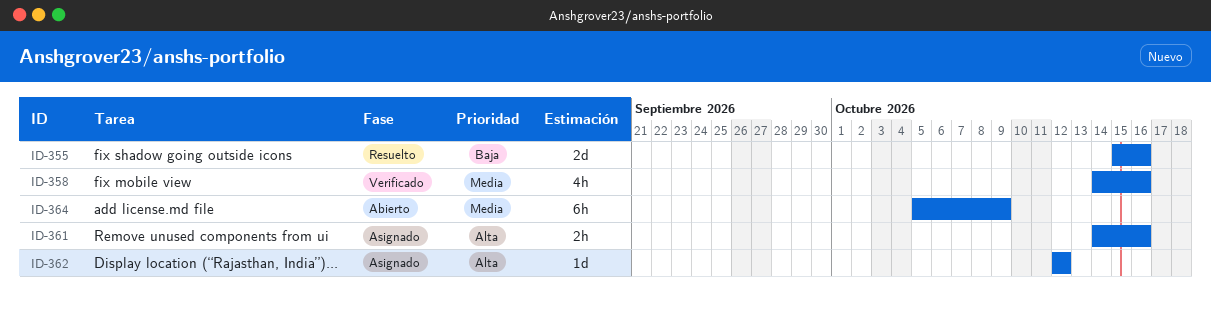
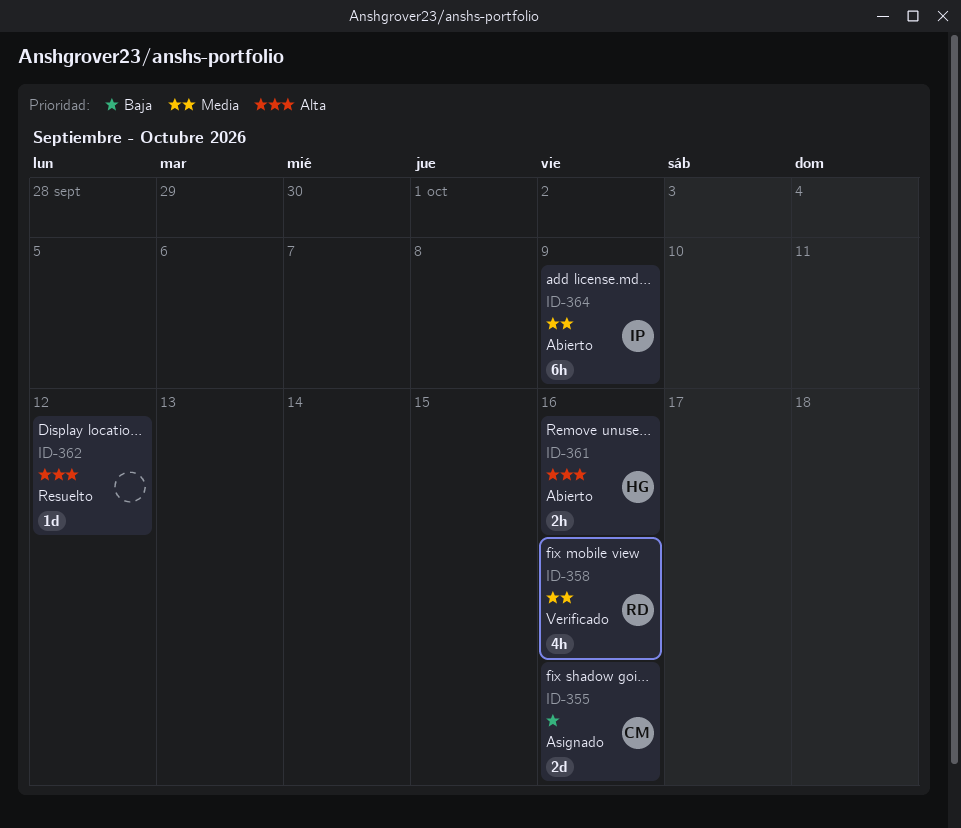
ID-355, status: Resuelto -> Asignado
ID-361, status: Asignado -> Abierto
ID-362, status: Asignado -> Resuelto

